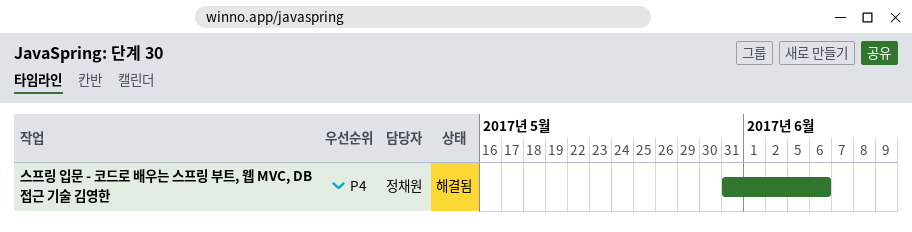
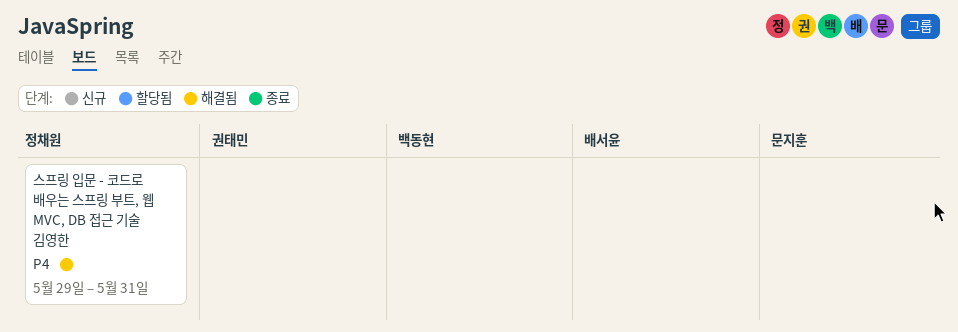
스프링 입문 - 코드로 배우는 스프링 부트, 웹 MVC, DB 접근 기술 김영한, start: May 31 -> May 29
스프링 입문 - 코드로 배우는 스프링 부트, 웹 MVC, DB 접근 기술 김영한, due: Jun 6 -> May 31

